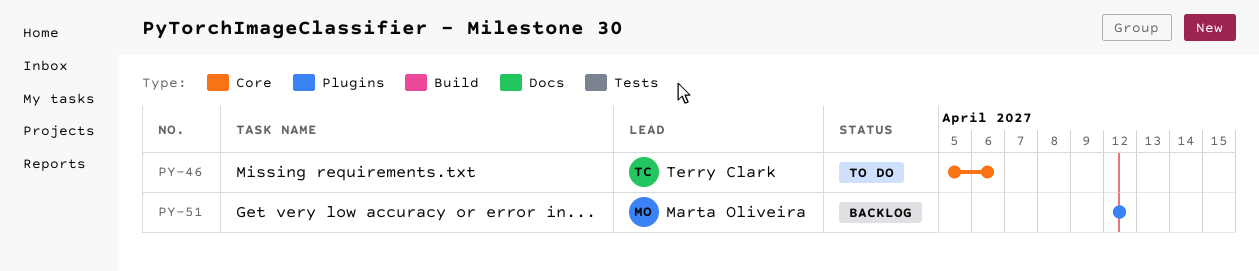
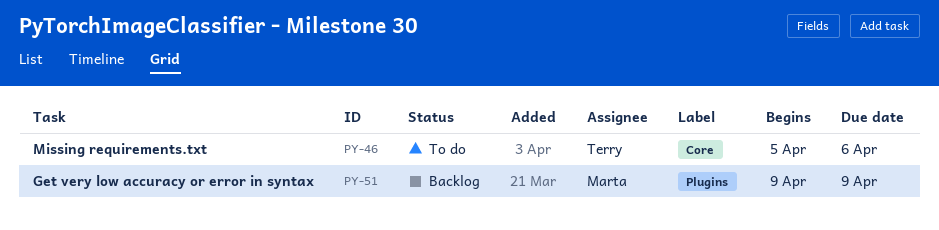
PY-51, start: Apr 12 -> Apr 9
PY-51, due: Apr 12 -> Apr 9

